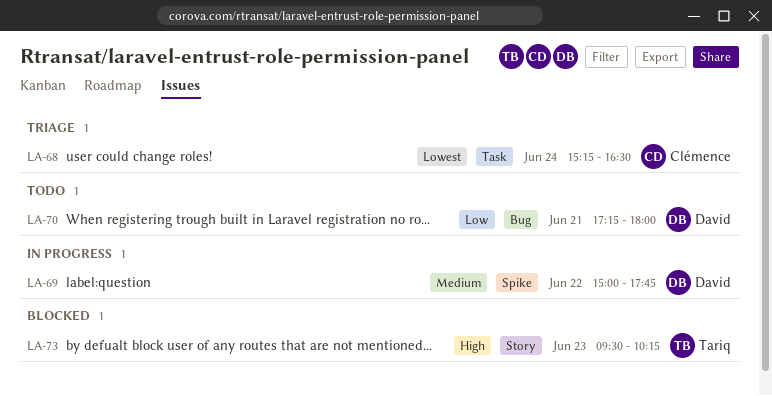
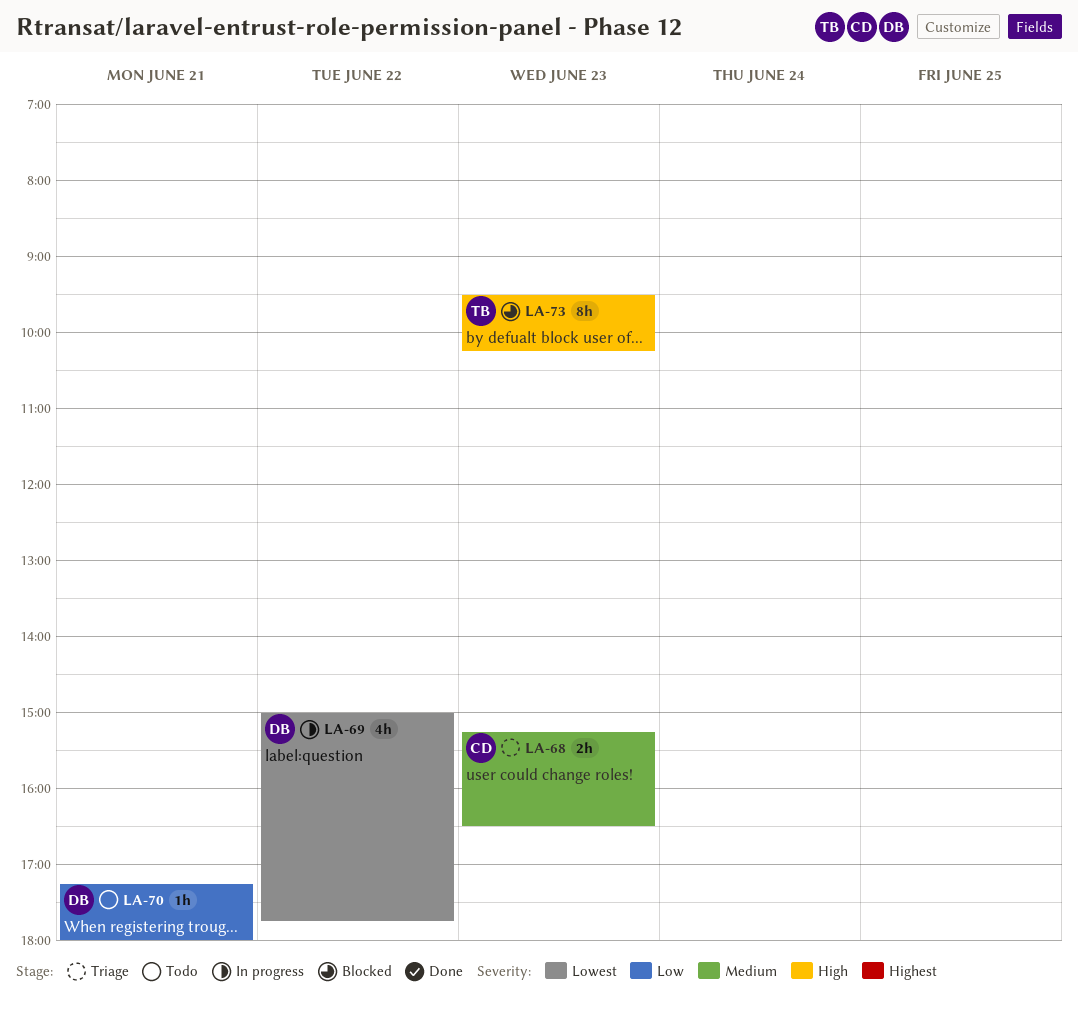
LA-68, priority: Lowest -> Medium
LA-68, day: Jun 24 -> Jun 23
LA-69, priority: Medium -> Lowest

